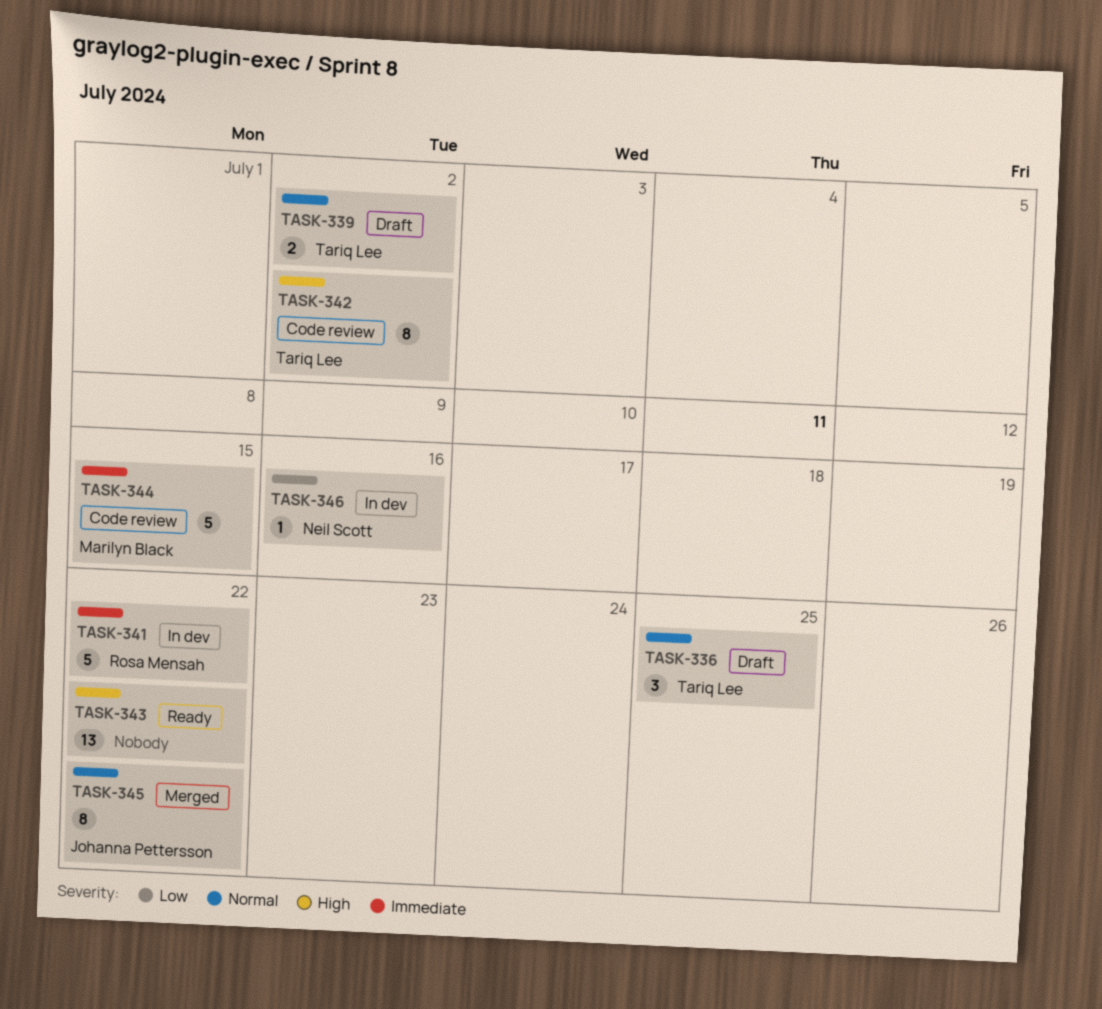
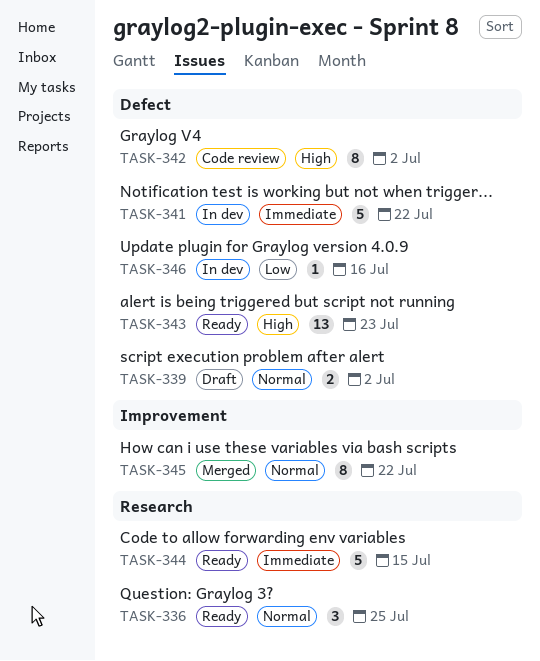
TASK-336, status: Draft -> Ready
TASK-343, due: Jul 22 -> Jul 23
TASK-344, status: Code review -> Ready

